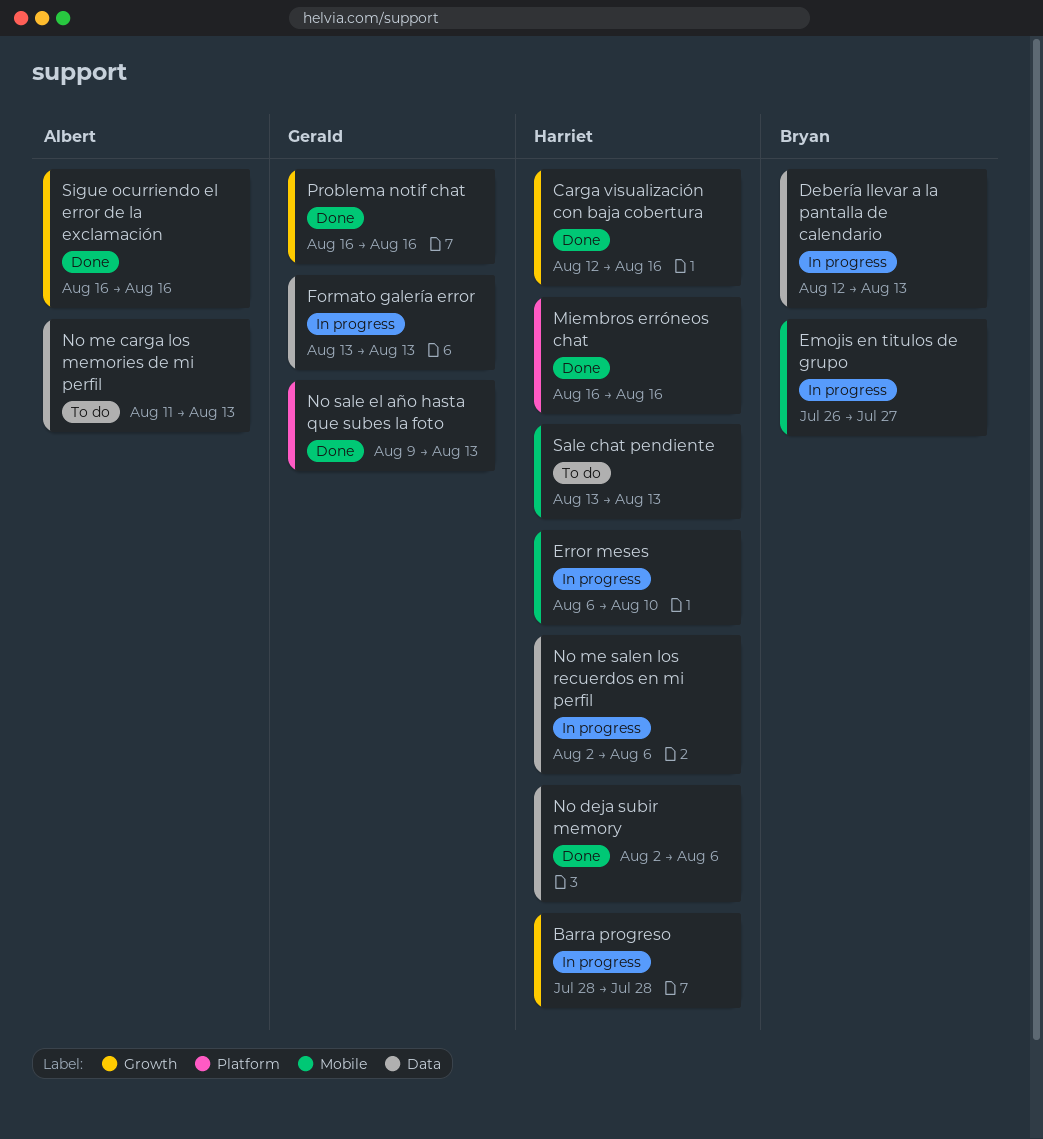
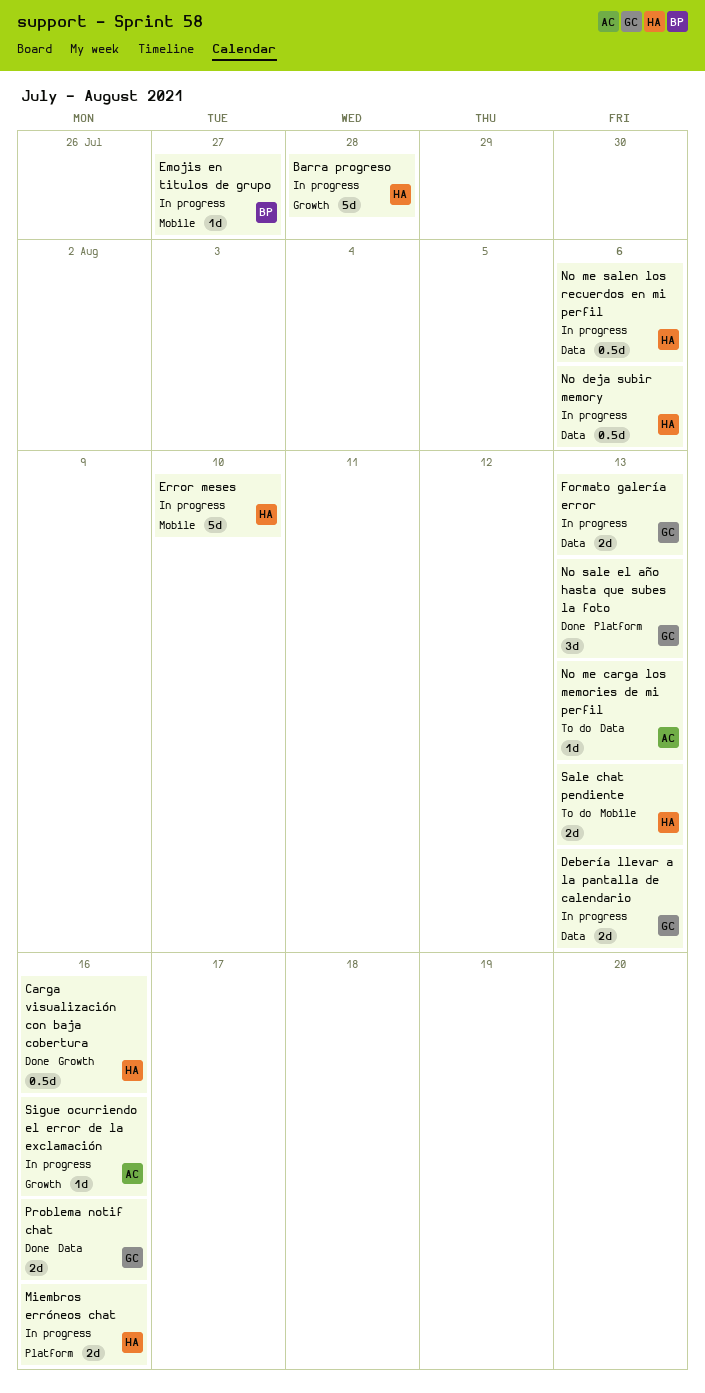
Debería llevar a la pantalla de calendario, owner: Bryan -> Gerald
Miembros erróneos chat, status: Done -> In progress
No deja subir memory, status: Done -> In progress
Problema notif chat, label: Growth -> Data
Sigue ocurriendo el error de la exclamación, status: Done -> In progress

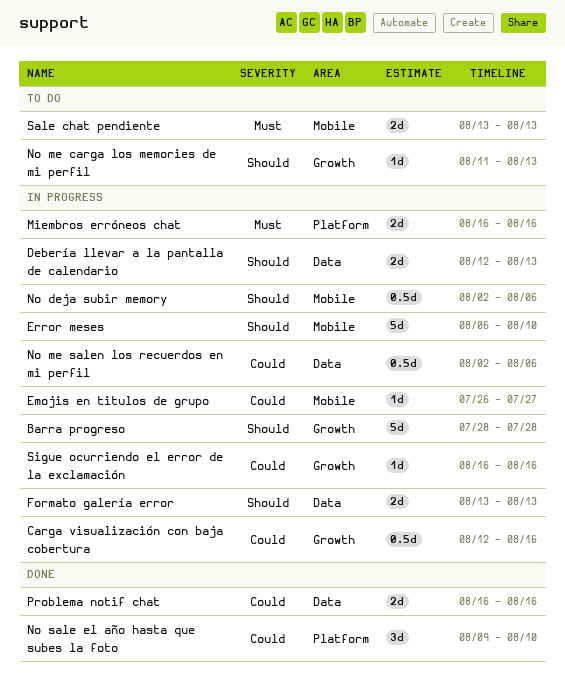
Carga visualización con baja cobertura, status: Done -> In progress
No deja subir memory, label: Data -> Mobile
No me carga los memories de mi perfil, label: Data -> Growth
No sale el año hasta que subes la foto, due: Aug 13 -> Aug 10

